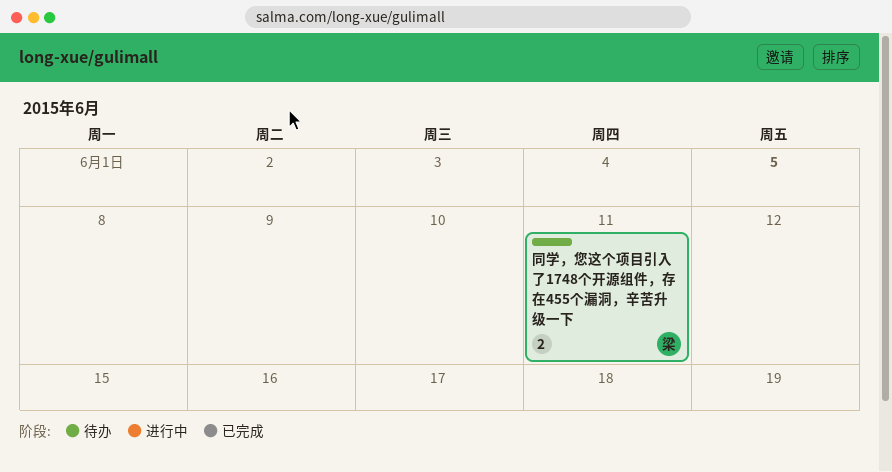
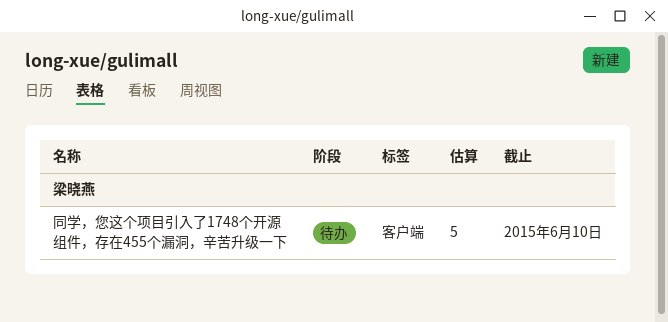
同学，您这个项目引入了1748个开源组件，存在455个漏洞，辛苦升级一下, estimate: 2 -> 5
同学，您这个项目引入了1748个开源组件，存在455个漏洞，辛苦升级一下, due: Jun 11 -> Jun 10

